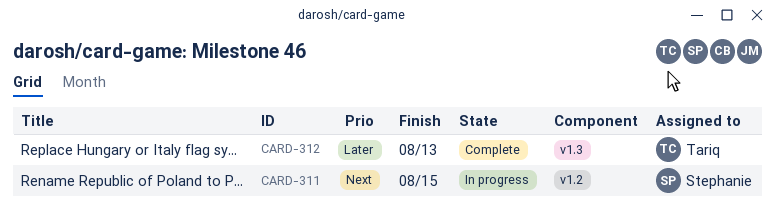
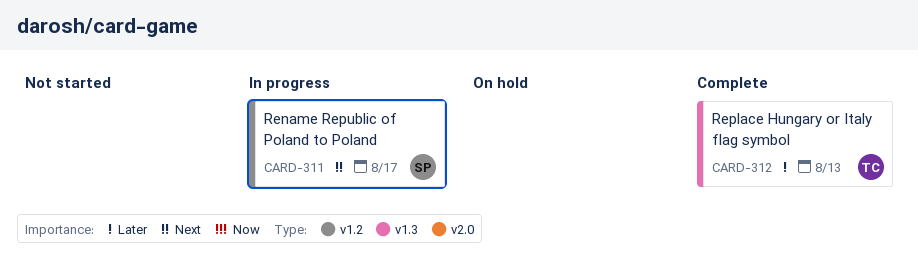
CARD-311, due: Aug 15 -> Aug 17

